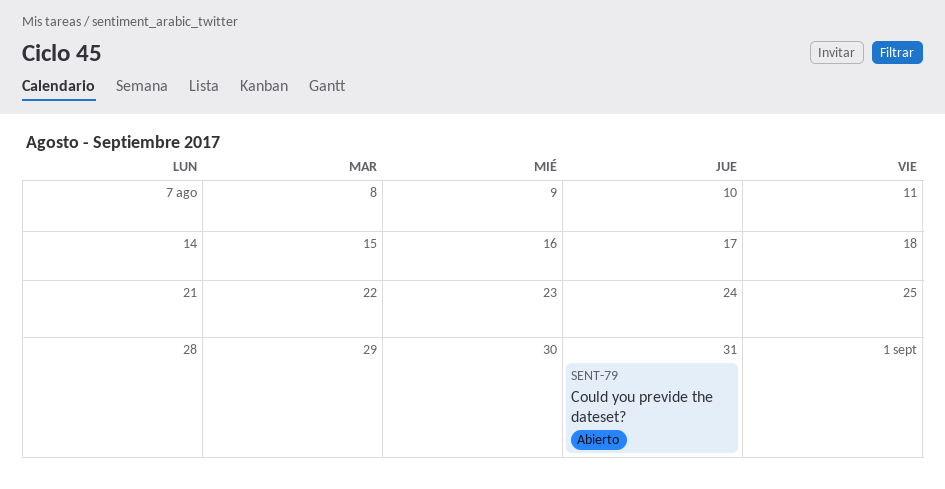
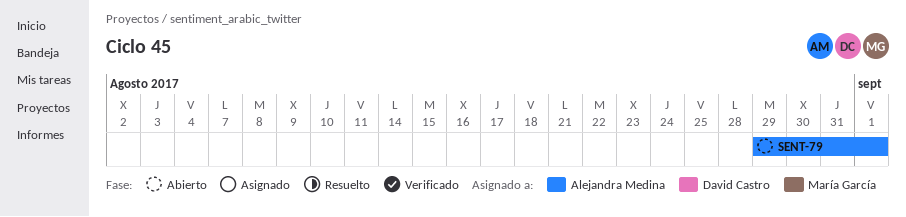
SENT-79, due: Aug 31 -> Sep 1

